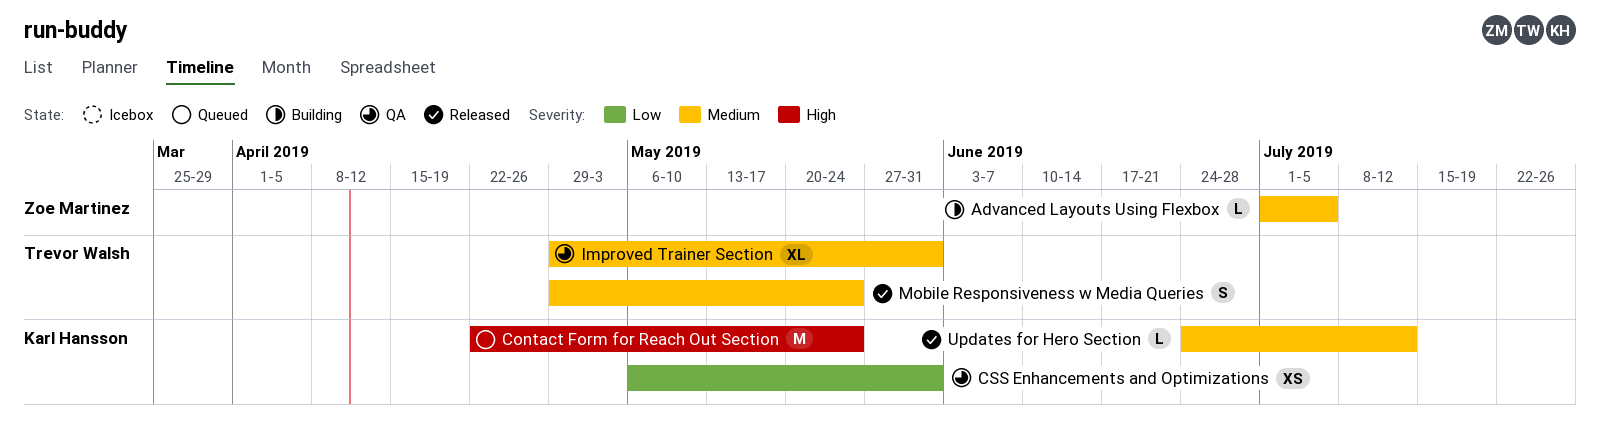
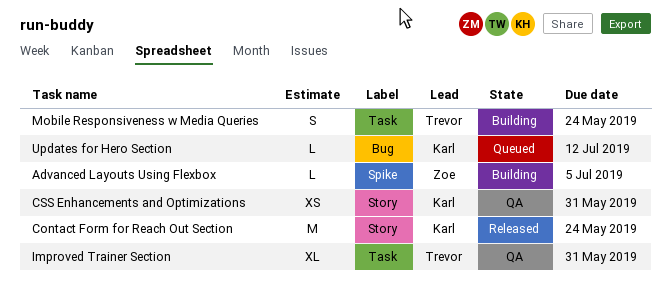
Contact Form for Reach Out Section, status: Queued -> Released
Mobile Responsiveness w Media Queries, status: Released -> Building
Updates for Hero Section, status: Released -> Queued

